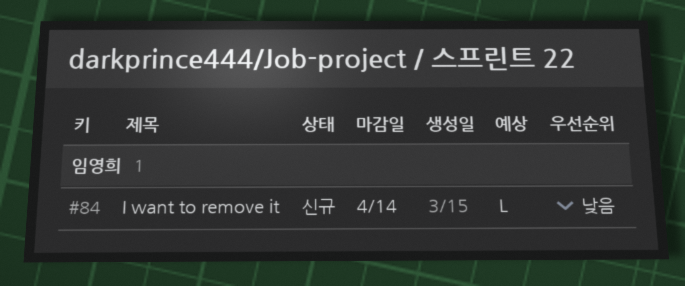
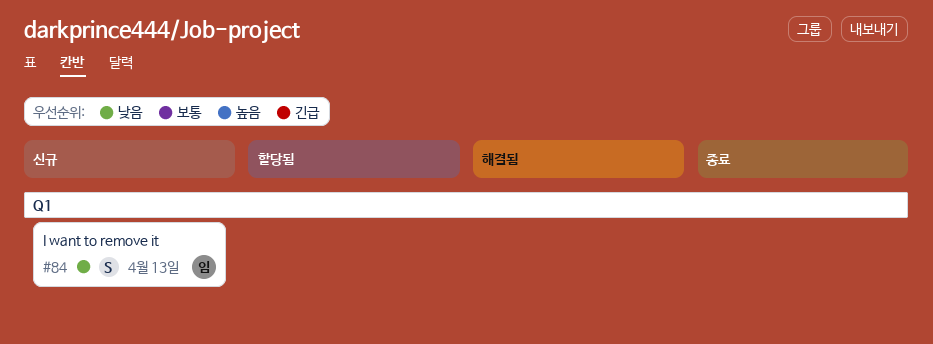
#84, estimate: L -> S
#84, due: Apr 14 -> Apr 13

